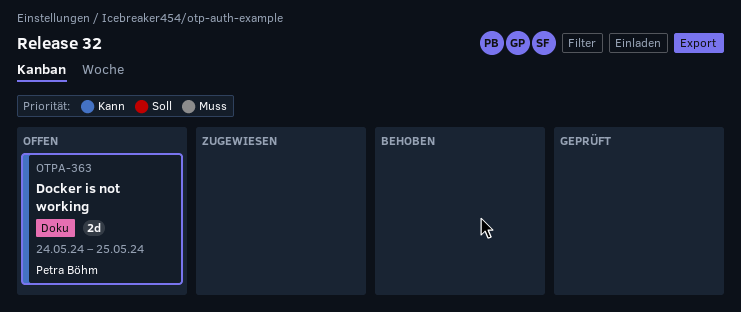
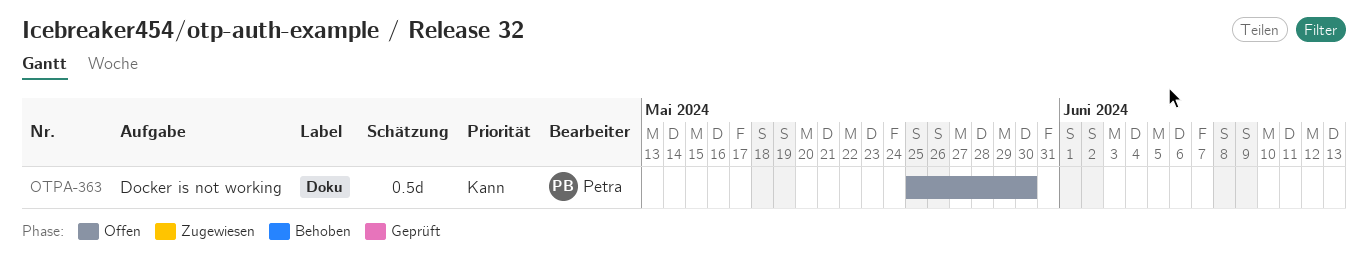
OTPA-363, estimate: 2d -> 0.5d
OTPA-363, start: May 24 -> May 25
OTPA-363, due: May 25 -> May 30

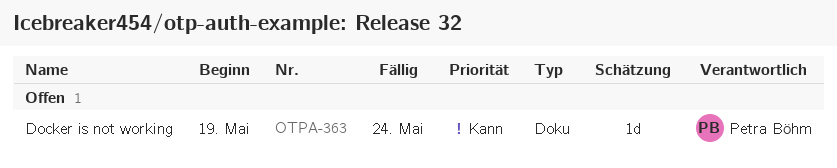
OTPA-363, estimate: 0.5d -> 1d
OTPA-363, start: May 25 -> May 19
OTPA-363, due: May 30 -> May 24

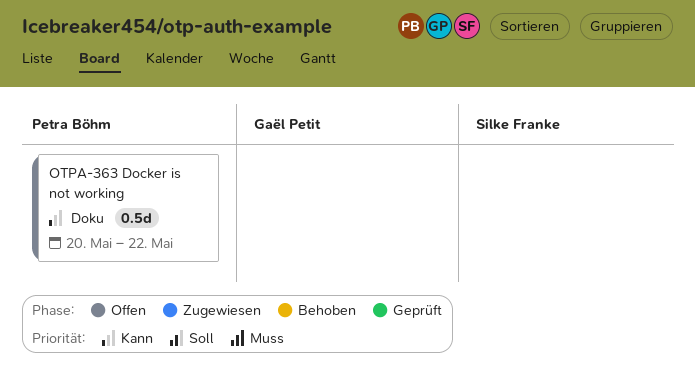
OTPA-363, estimate: 1d -> 0.5d
OTPA-363, start: May 19 -> May 20
OTPA-363, due: May 24 -> May 22

